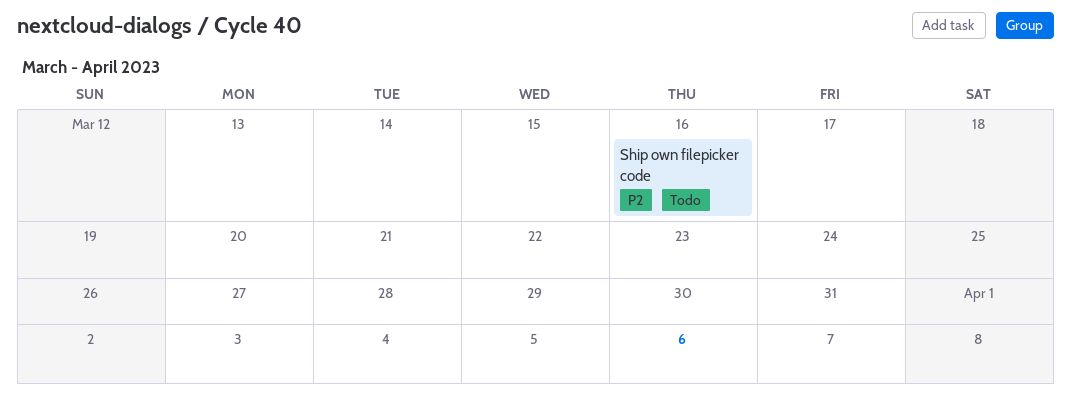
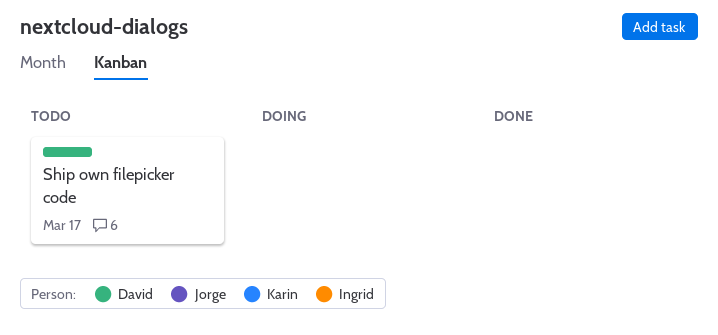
Ship own filepicker code, due: Mar 16 -> Mar 17

